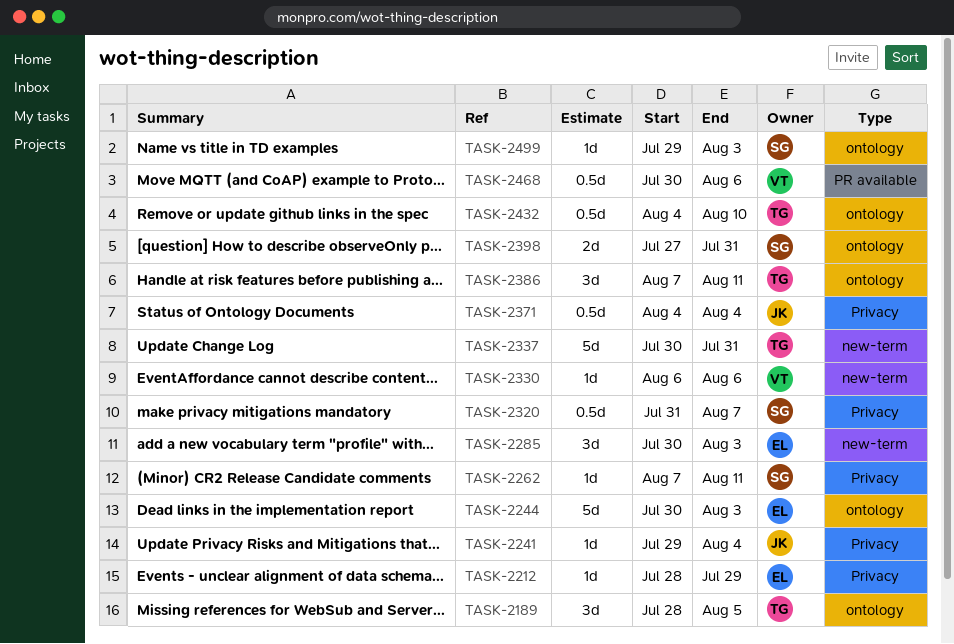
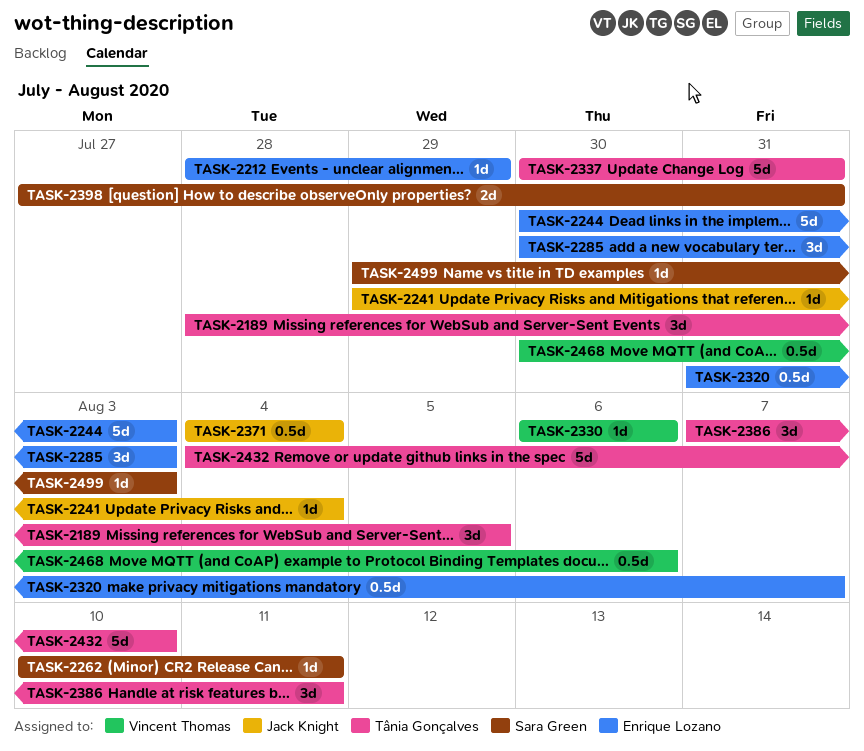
TASK-2262, start: Aug 7 -> Aug 10
TASK-2320, owner: Sara Green -> Enrique Lozano
TASK-2432, estimate: 0.5d -> 5d

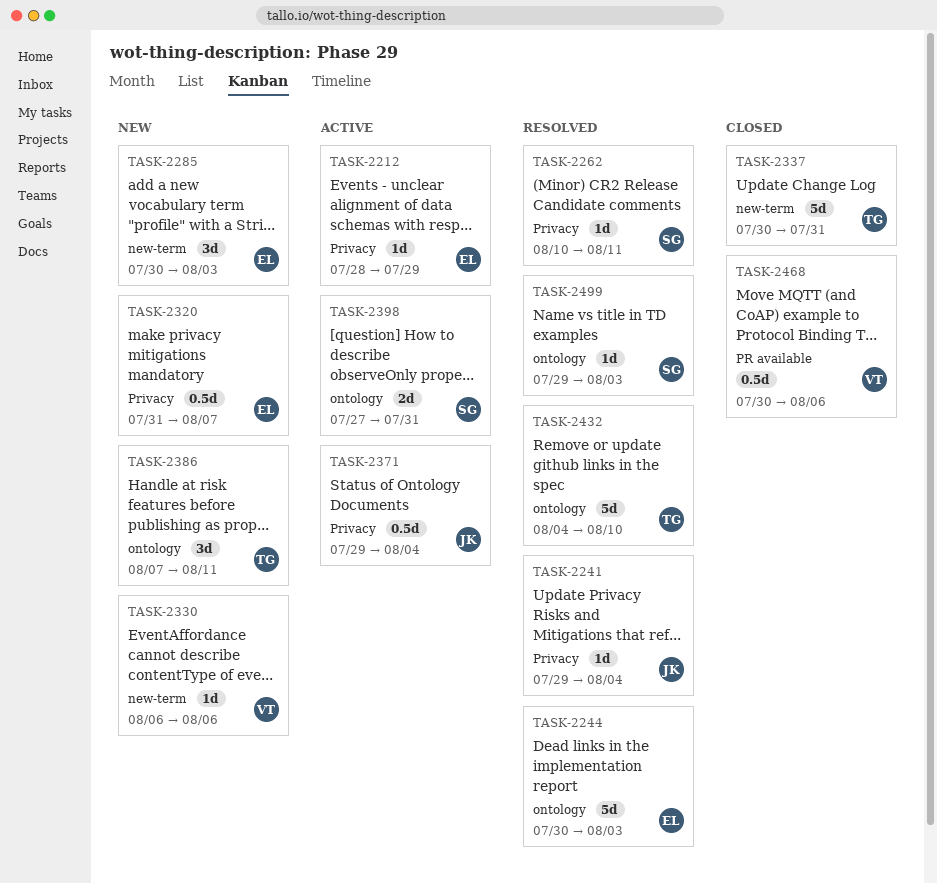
TASK-2189: present -> none
TASK-2371, start: Aug 4 -> Jul 29

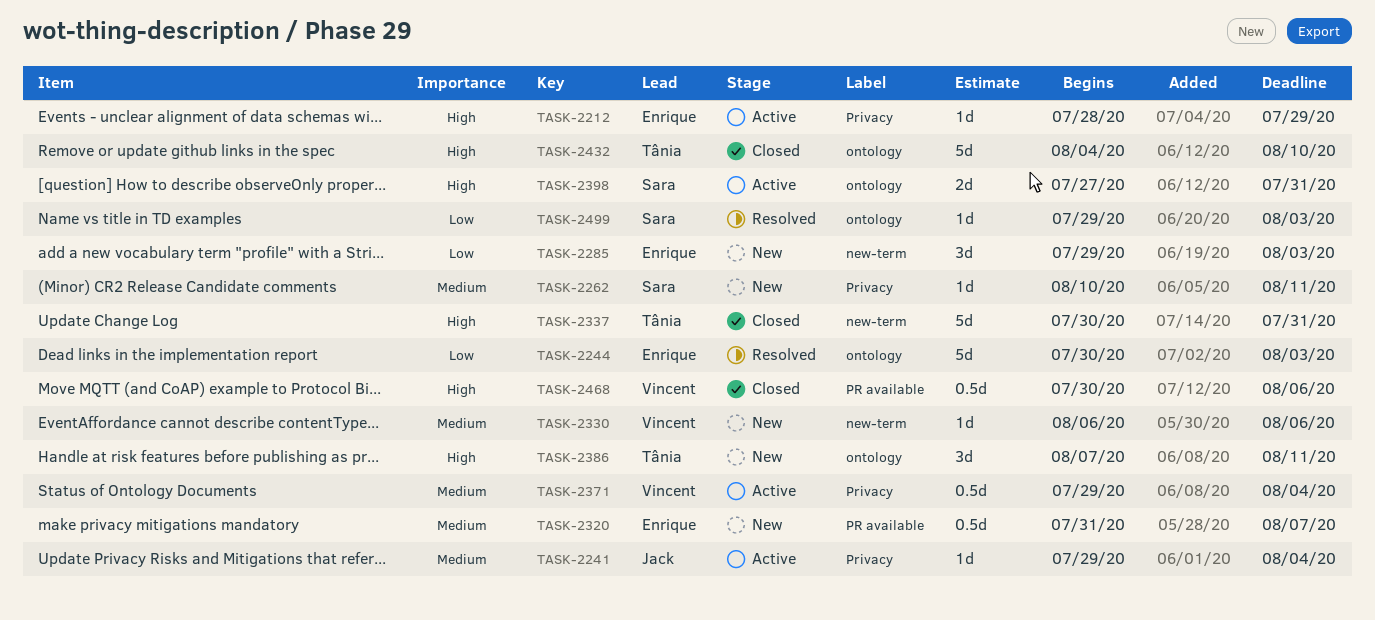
TASK-2241, status: Resolved -> Active
TASK-2262, status: Resolved -> New
TASK-2285, start: Jul 30 -> Jul 29
TASK-2320, label: Privacy -> PR available
TASK-2371, owner: Jack -> Vincent
TASK-2432, status: Resolved -> Closed

